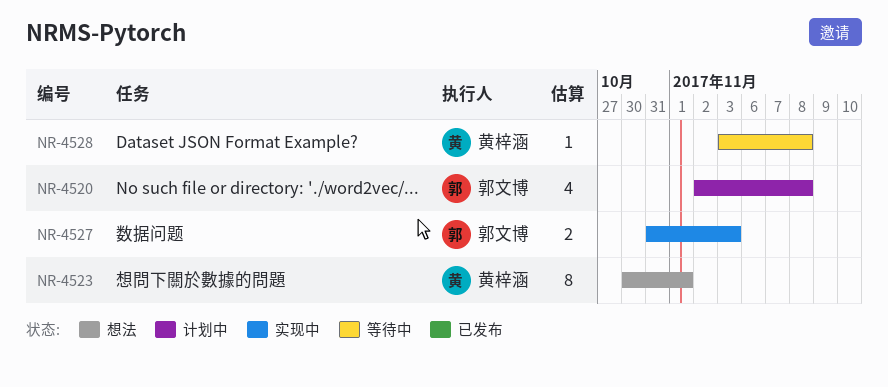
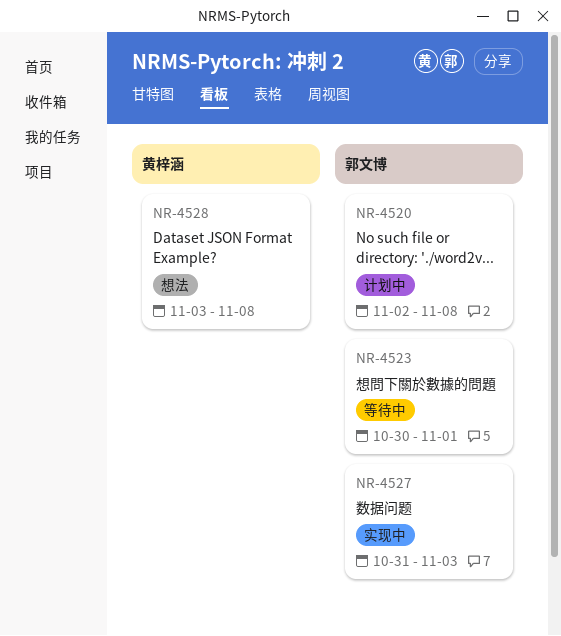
NR-4523, status: 想法 -> 等待中
NR-4523, owner: 黄梓涵 -> 郭文博
NR-4528, status: 等待中 -> 想法

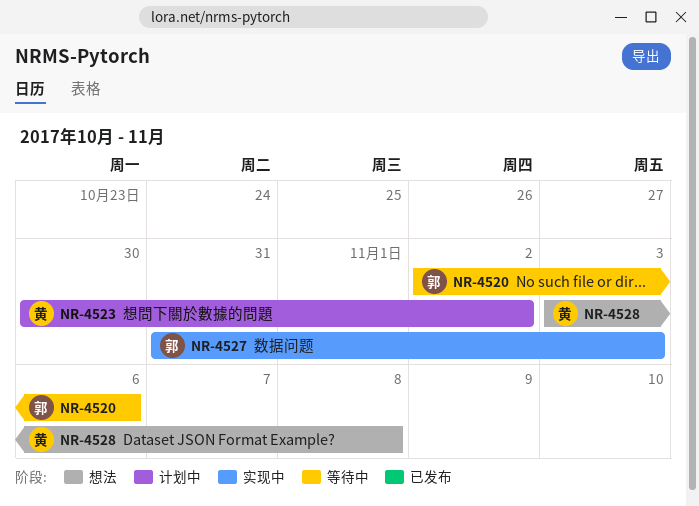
NR-4520, status: 计划中 -> 等待中
NR-4520, due: Nov 8 -> Nov 6
NR-4523, status: 等待中 -> 计划中
NR-4523, owner: 郭文博 -> 黄梓涵
NR-4523, due: Nov 1 -> Nov 2

